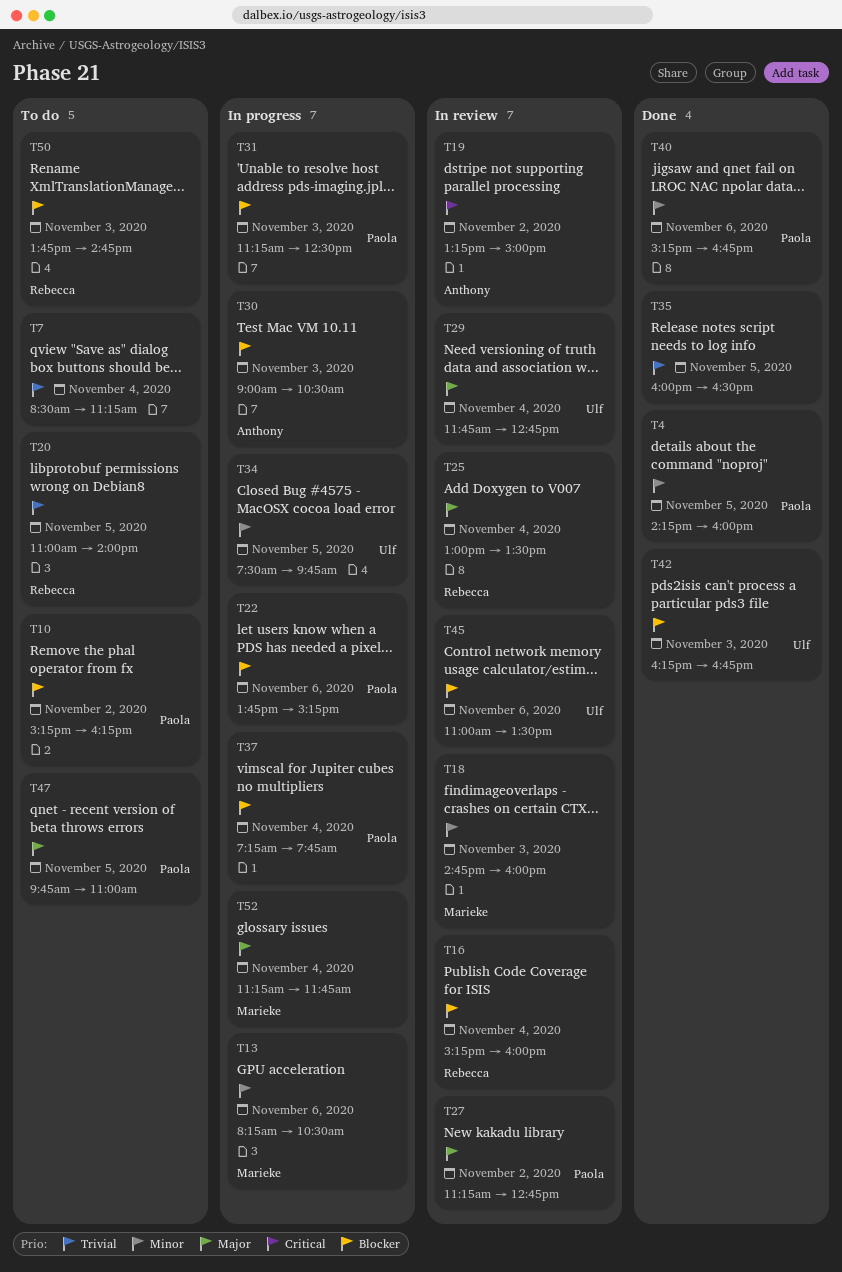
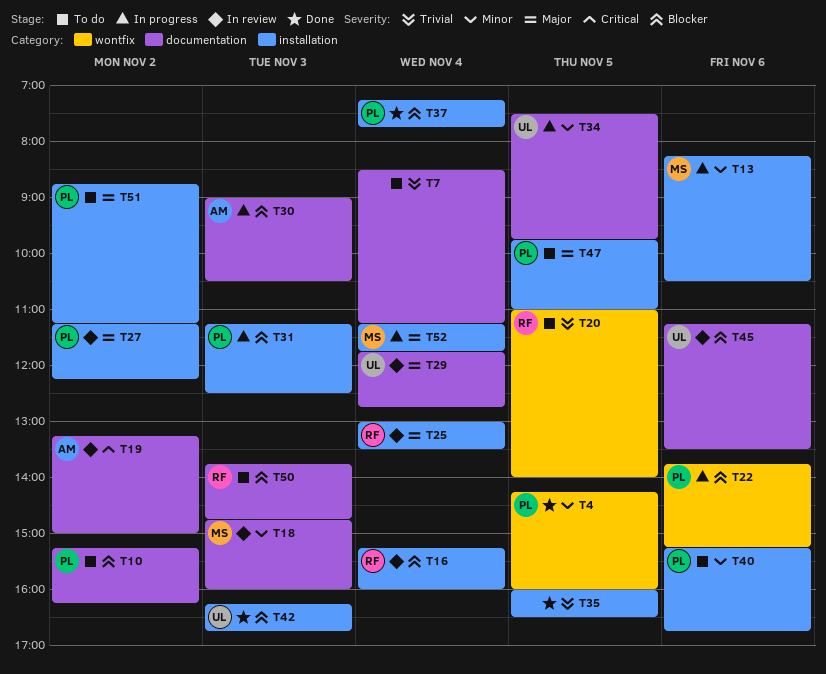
T27, ends: 12:45 -> 12:15
T37, status: In progress -> Done
T40, status: Done -> To do
T45, begins: 11:00 -> 11:15
T51: none -> present

